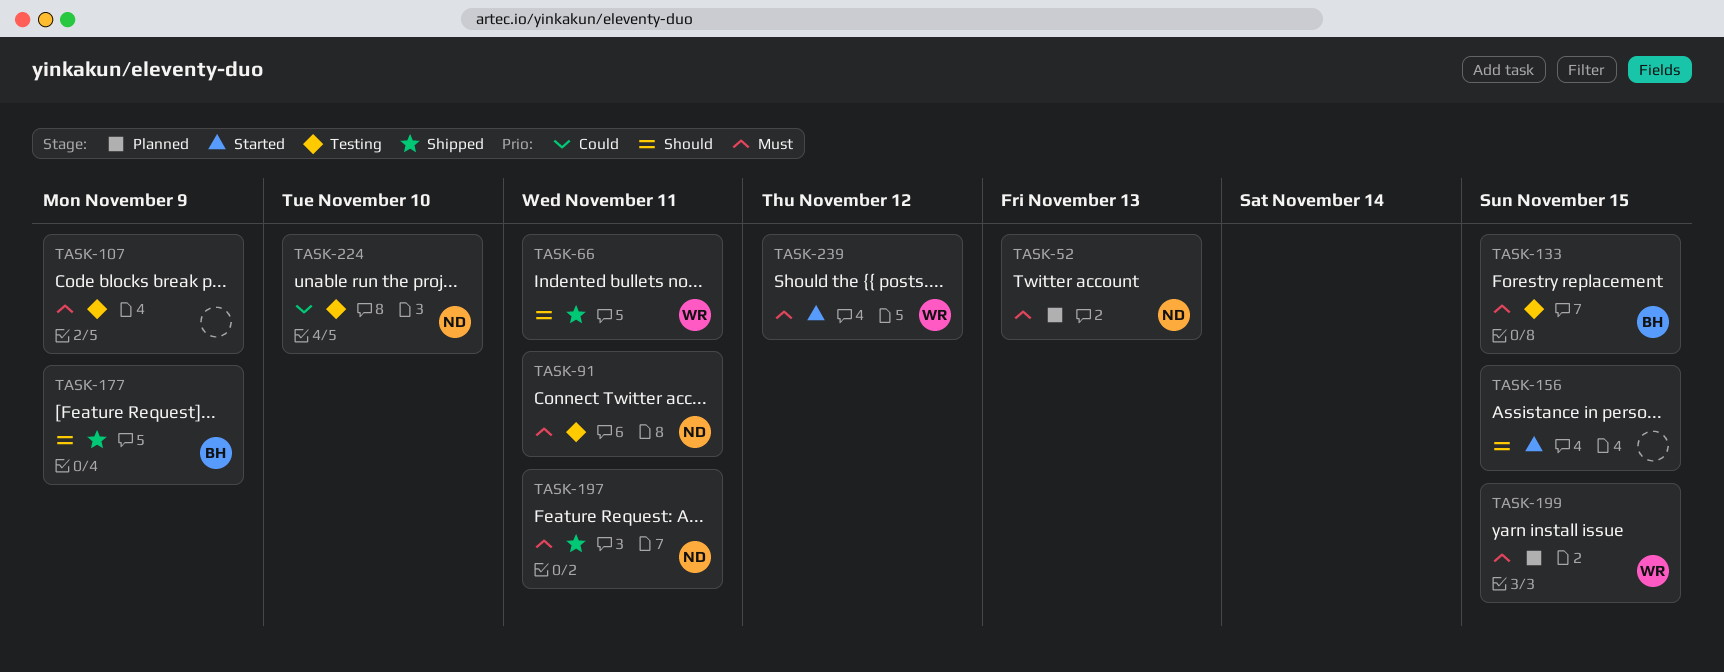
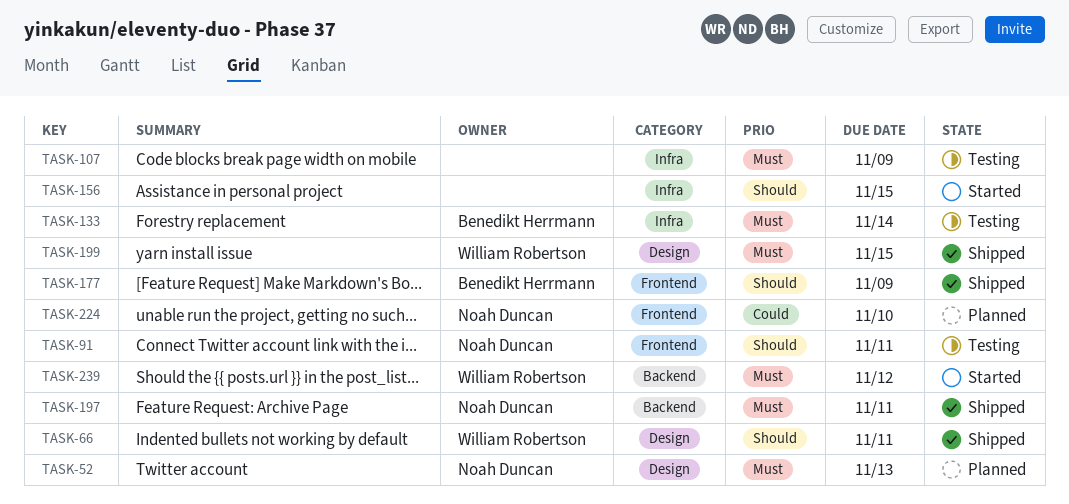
TASK-91, priority: Must -> Should
TASK-133, due: Nov 15 -> Nov 14
TASK-199, status: Planned -> Shipped
TASK-224, status: Testing -> Planned

